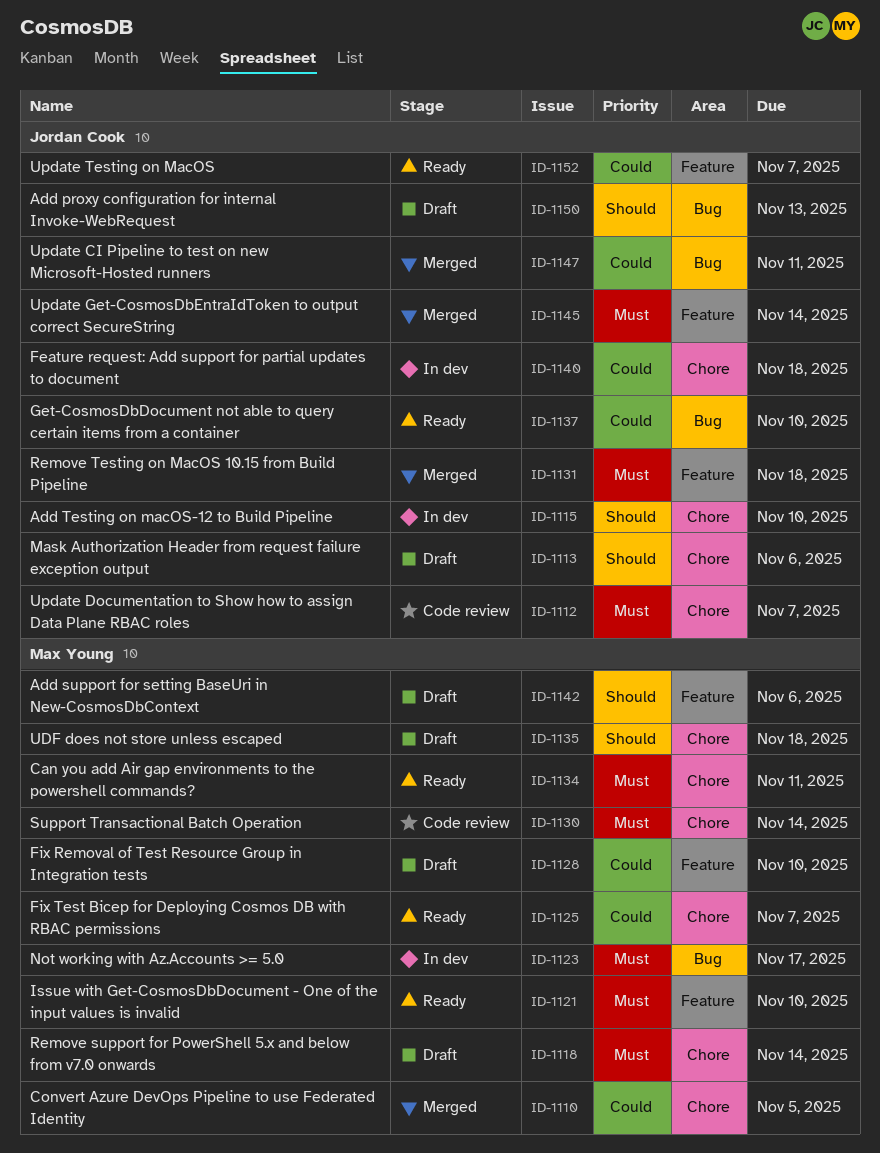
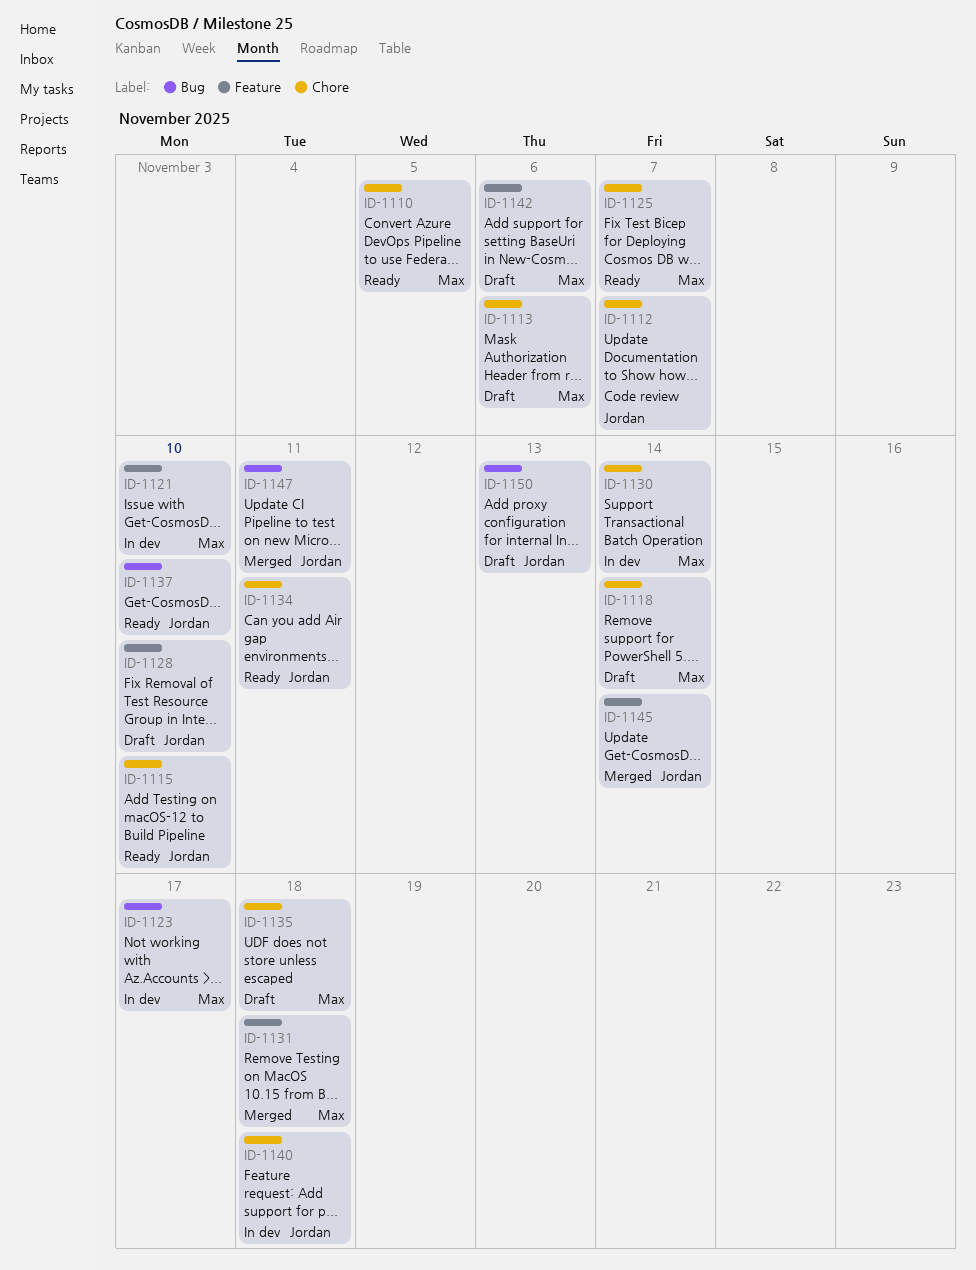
ID-1110, status: Merged -> Ready
ID-1113, owner: Jordan Cook -> Max Young
ID-1115, status: In dev -> Ready
ID-1121, status: Ready -> In dev
ID-1128, owner: Max Young -> Jordan Cook
ID-1130, status: Code review -> In dev
ID-1131, owner: Jordan Cook -> Max Young
ID-1134, owner: Max Young -> Jordan Cook
ID-1152: present -> none

